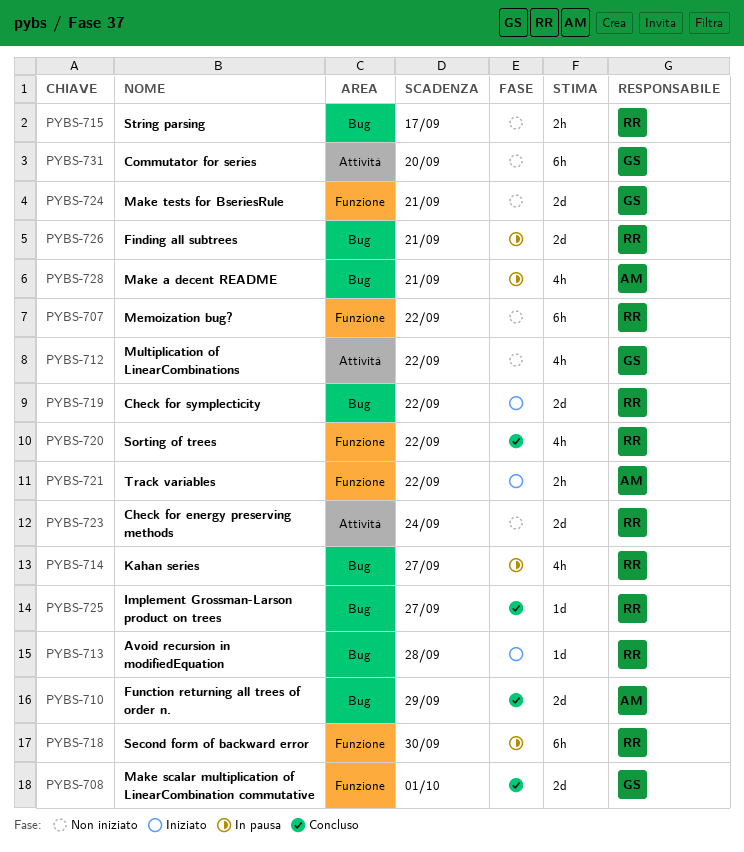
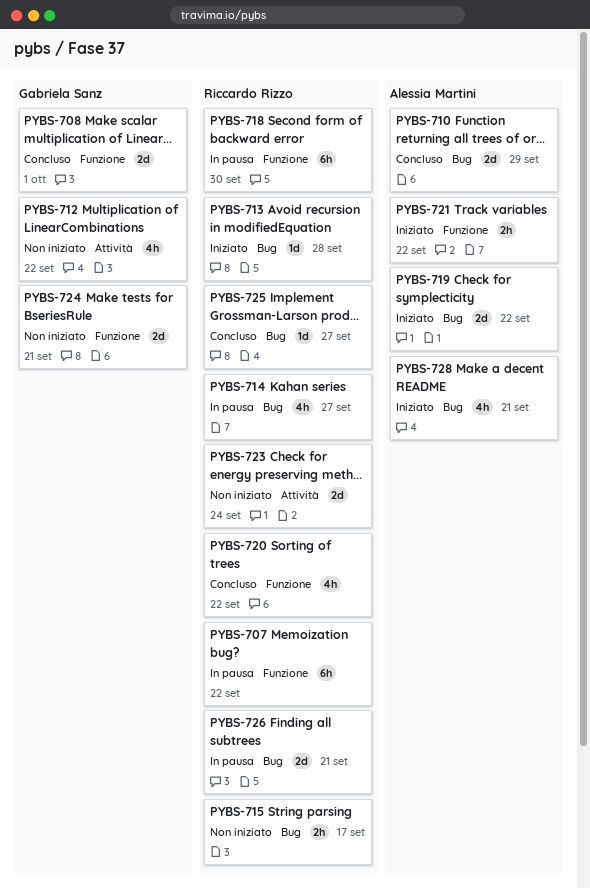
PYBS-707, status: Non iniziato -> In pausa
PYBS-719, owner: Riccardo Rizzo -> Alessia Martini
PYBS-728, status: In pausa -> Iniziato
PYBS-731: present -> none

